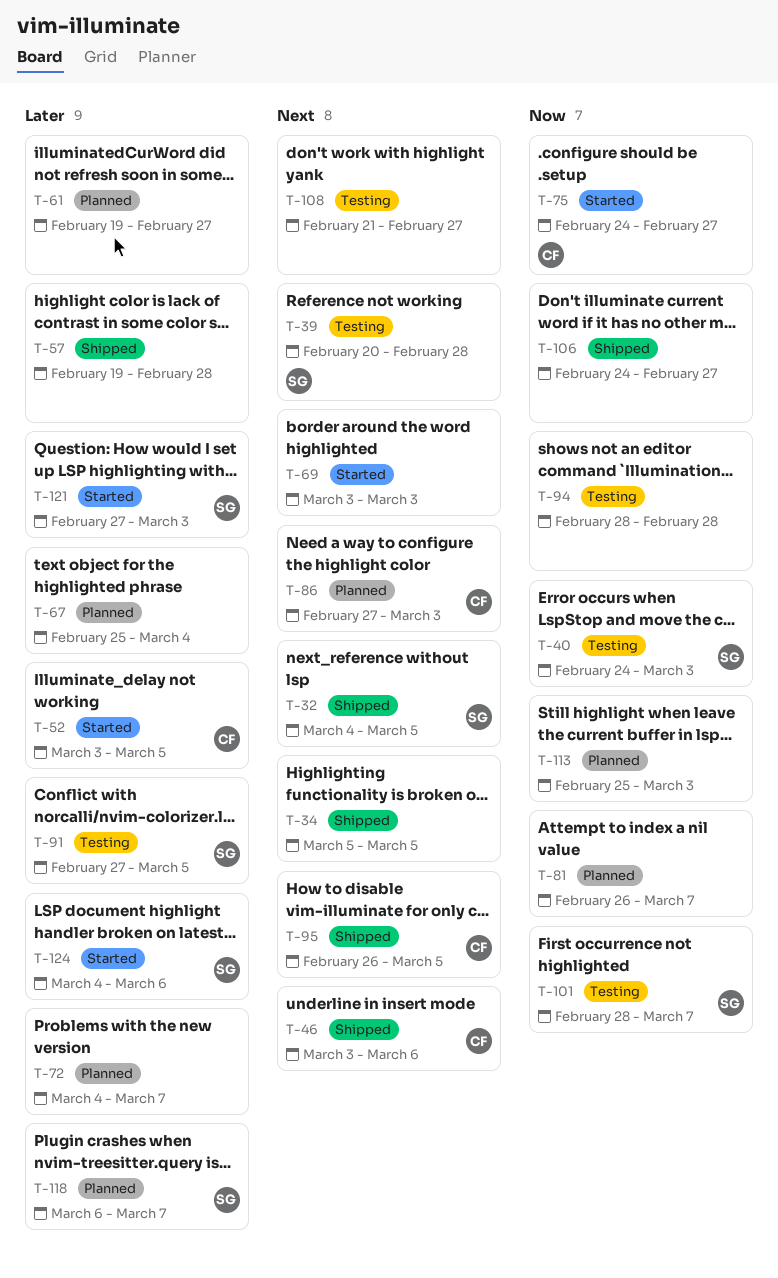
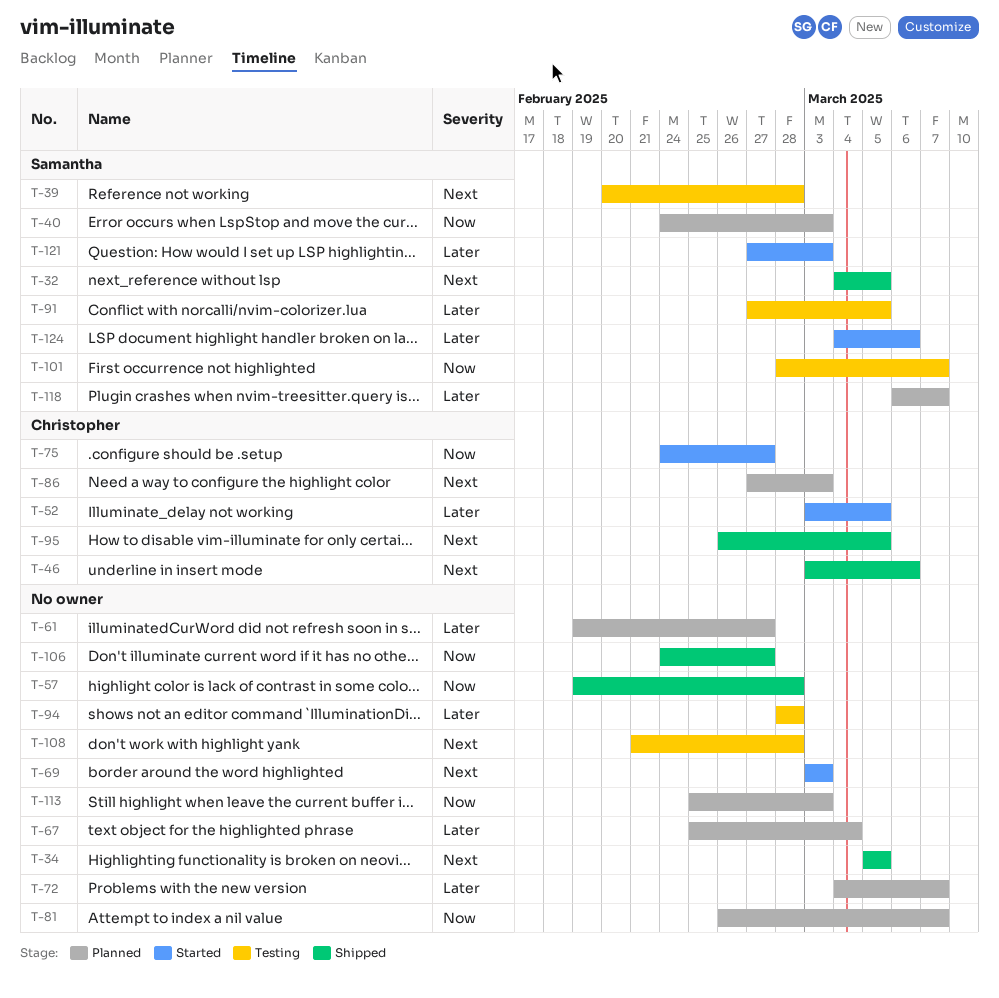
T-40, status: Testing -> Planned
T-57, priority: Later -> Now
T-94, priority: Now -> Later
T-108, due: Feb 27 -> Feb 28

